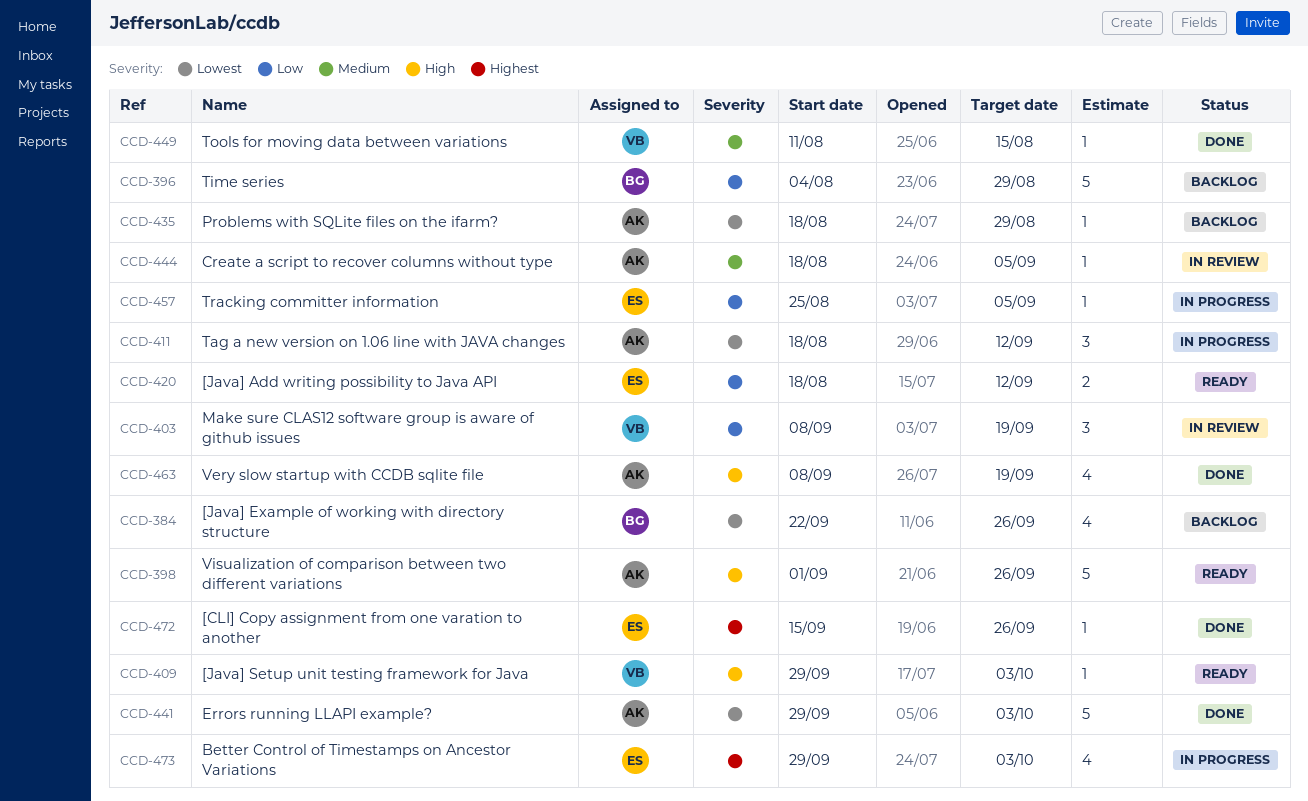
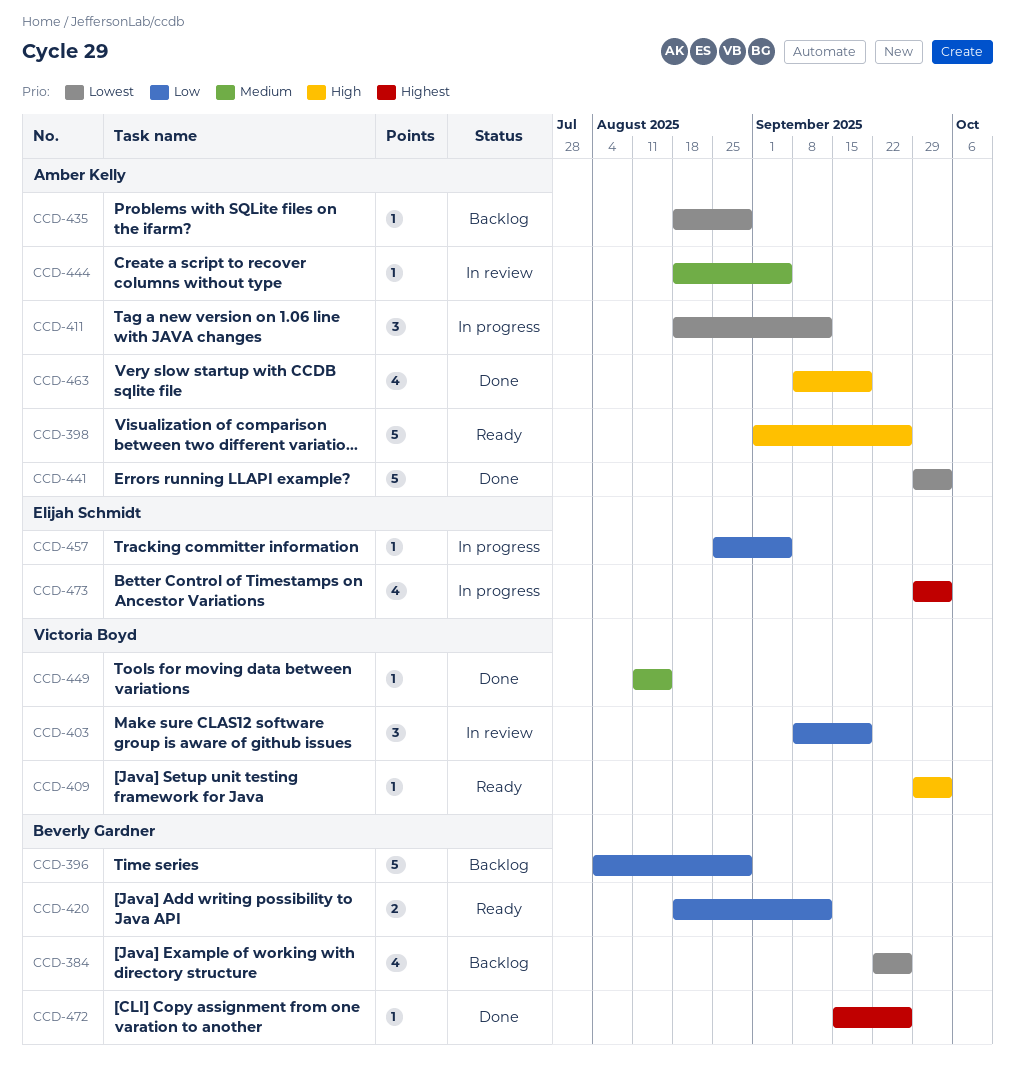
CCD-420, owner: Elijah Schmidt -> Beverly Gardner
CCD-472, owner: Elijah Schmidt -> Beverly Gardner

